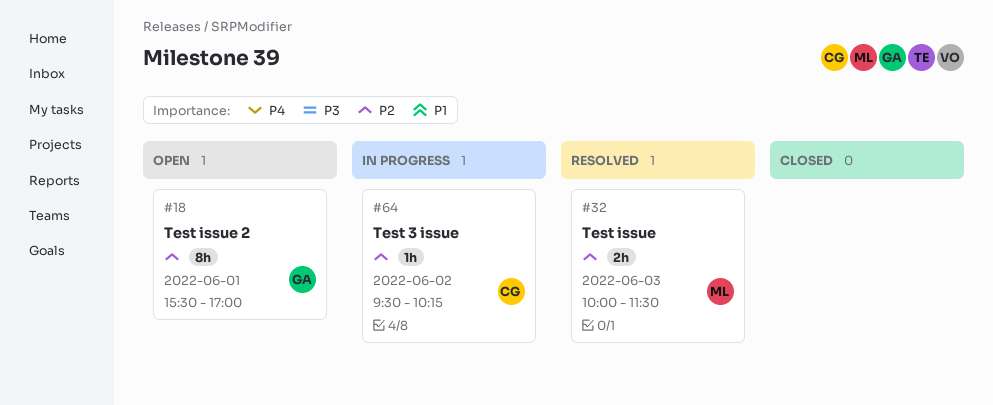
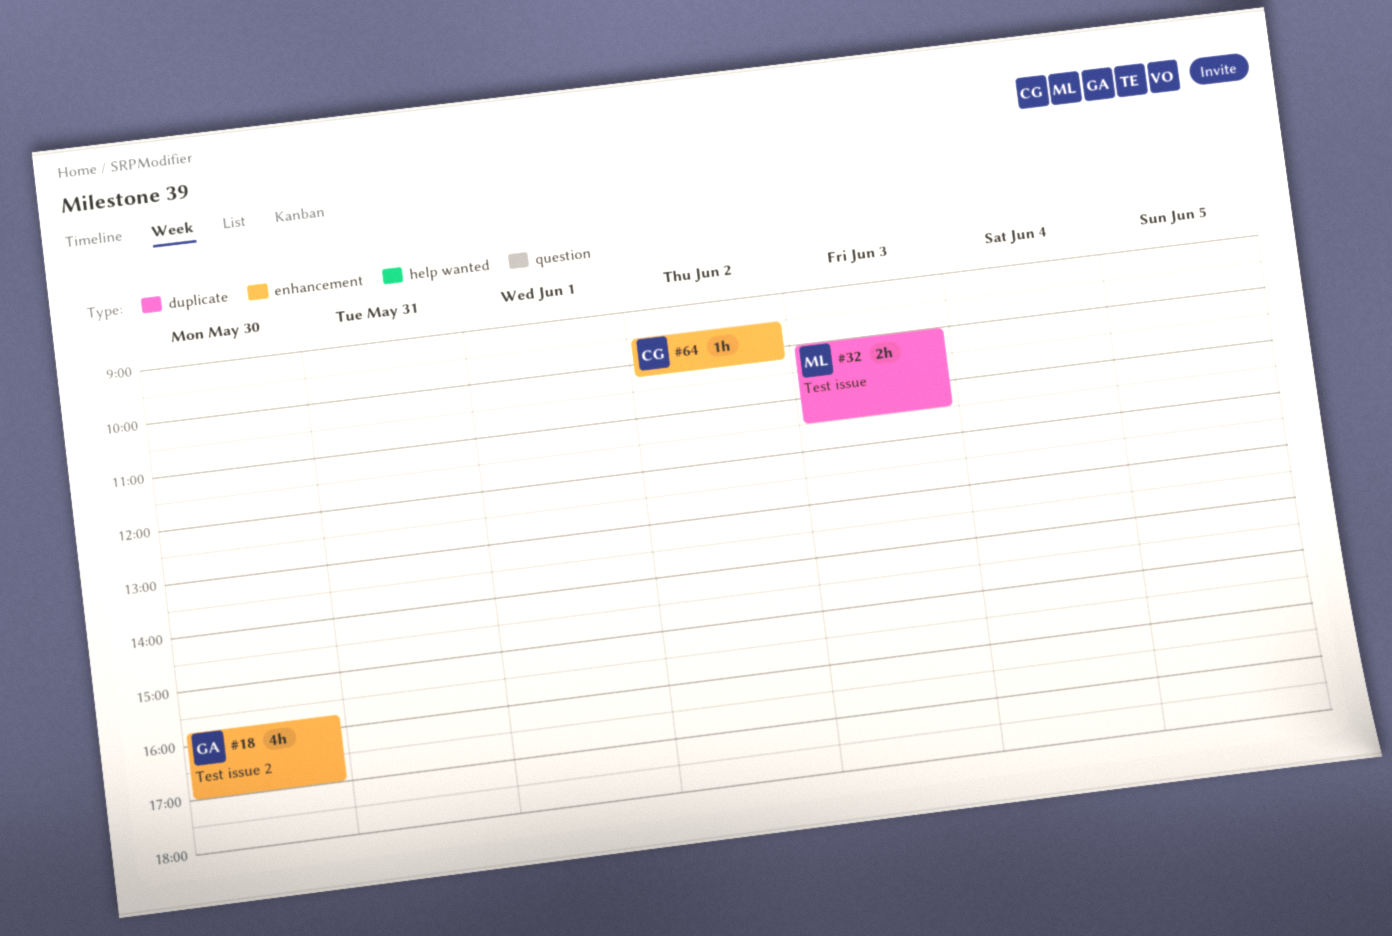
#18, estimate: 8h -> 4h
#18, day: Jun 1 -> May 30
#18, begins: 15:30 -> 15:45

